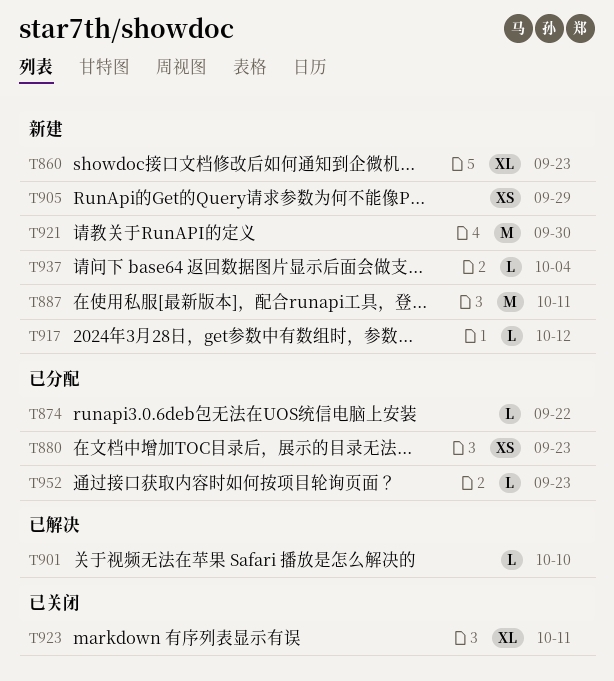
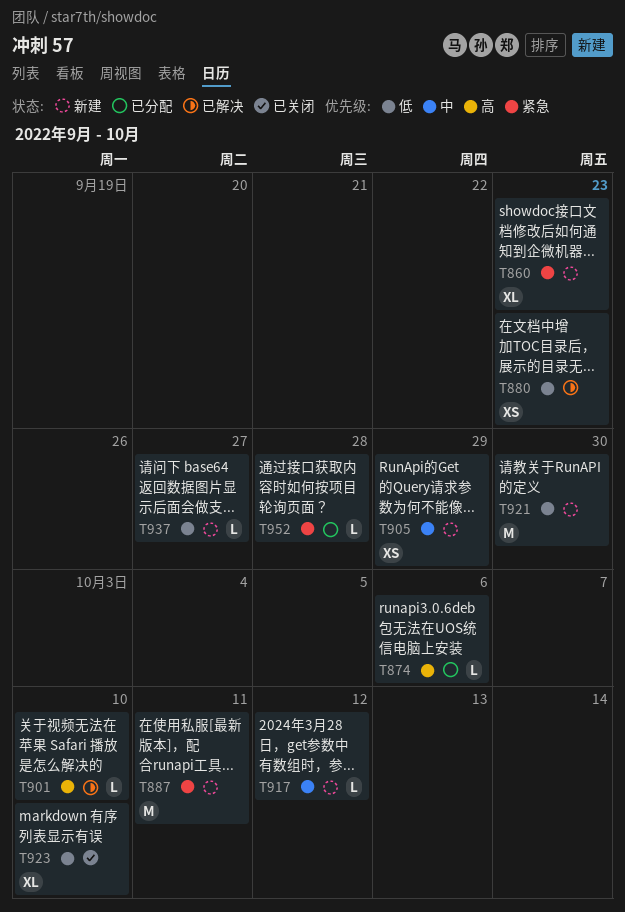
T874, due: Sep 22 -> Oct 6
T880, status: 已分配 -> 已解决
T923, due: Oct 11 -> Oct 10
T937, due: Oct 4 -> Sep 27
T952, due: Sep 23 -> Sep 28

